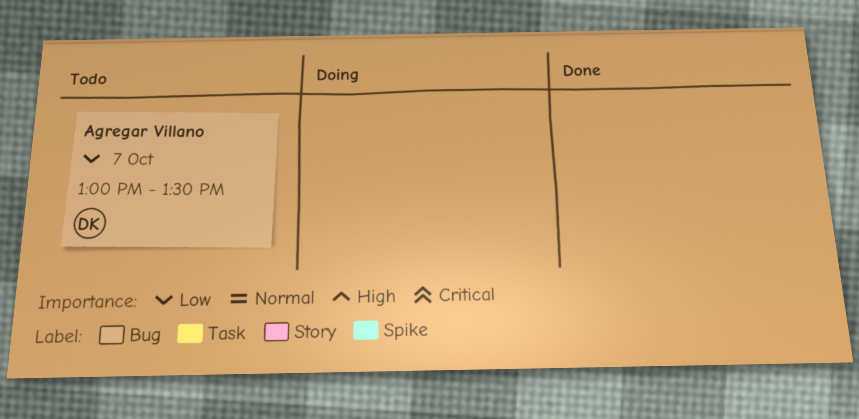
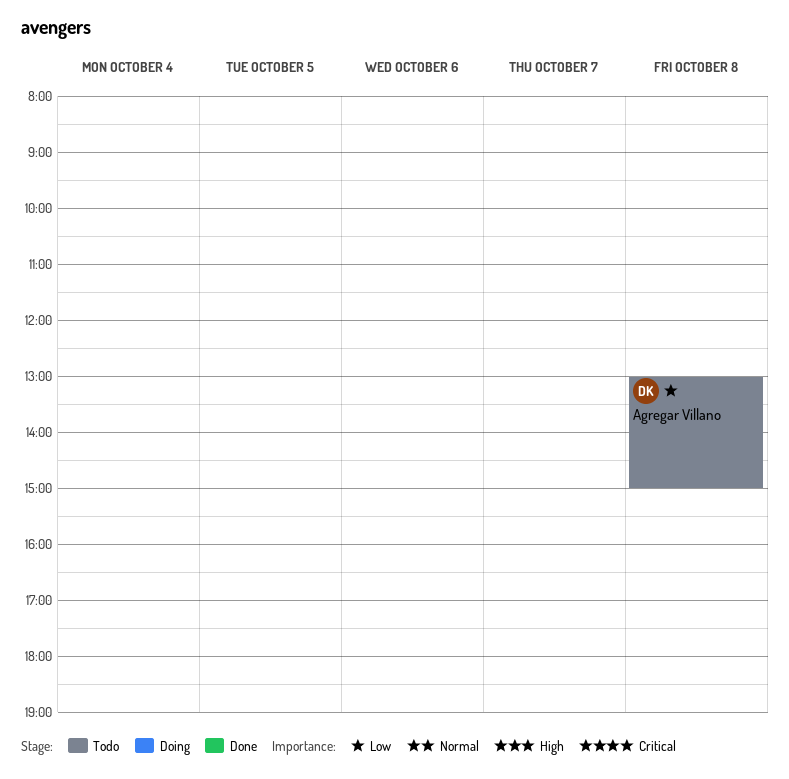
Agregar Villano, day: Oct 7 -> Oct 8
Agregar Villano, ends: 13:30 -> 15:00

